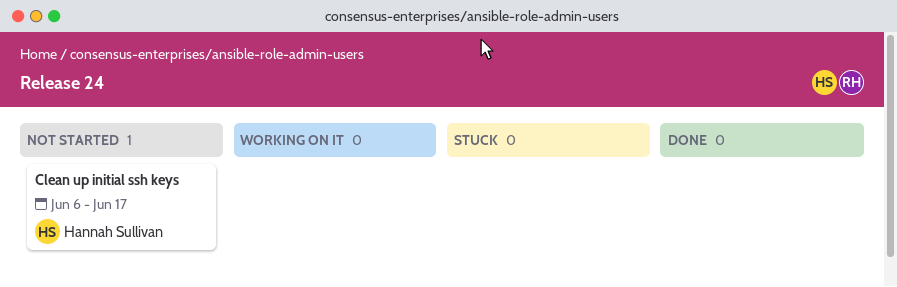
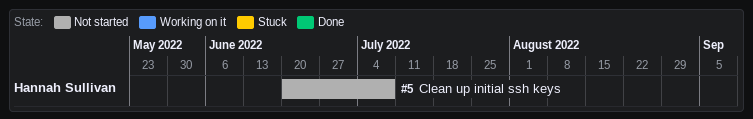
Clean up initial ssh keys, start: Jun 6 -> Jun 20
Clean up initial ssh keys, due: Jun 17 -> Jul 8

